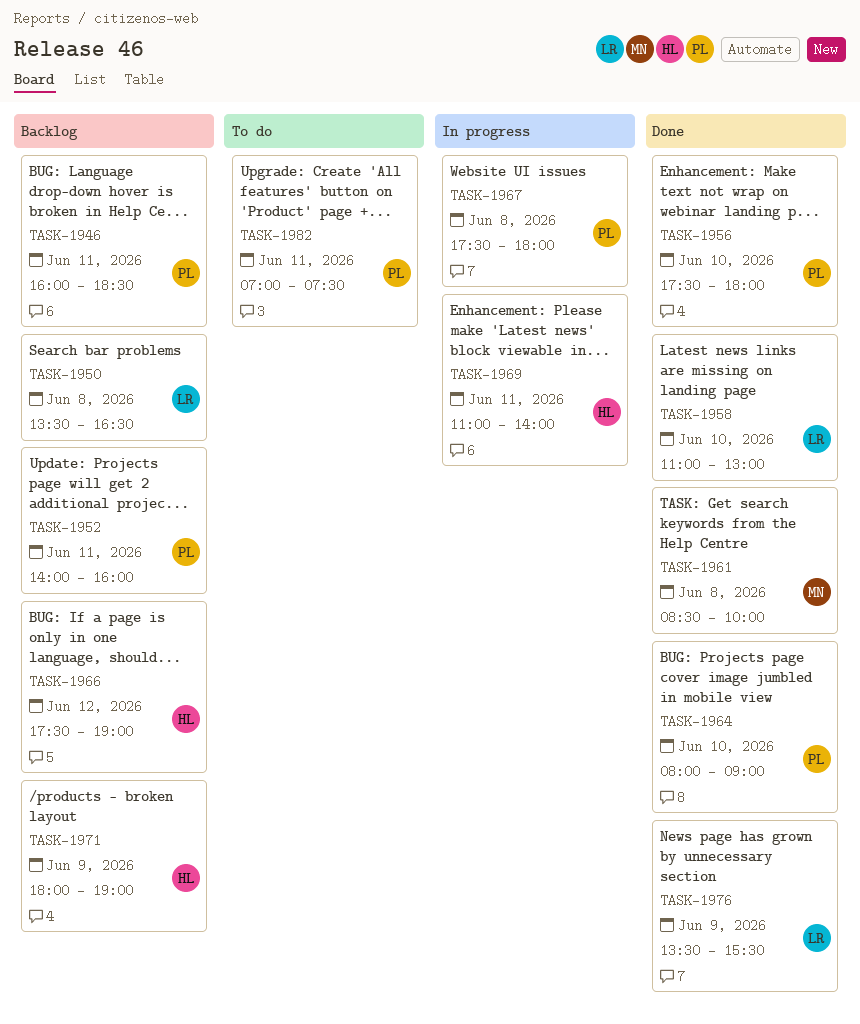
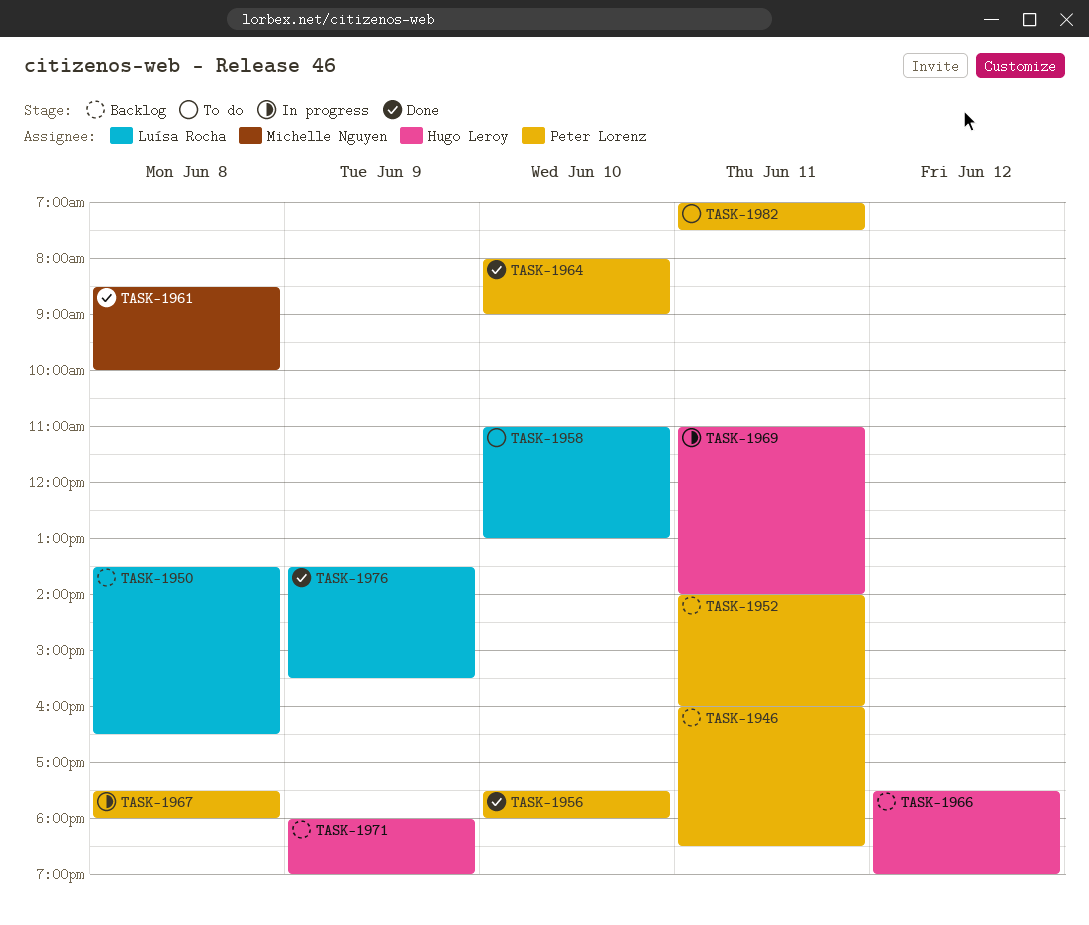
TASK-1958, status: Done -> To do

